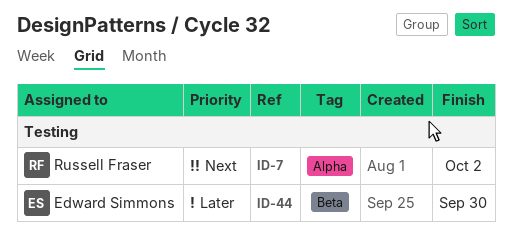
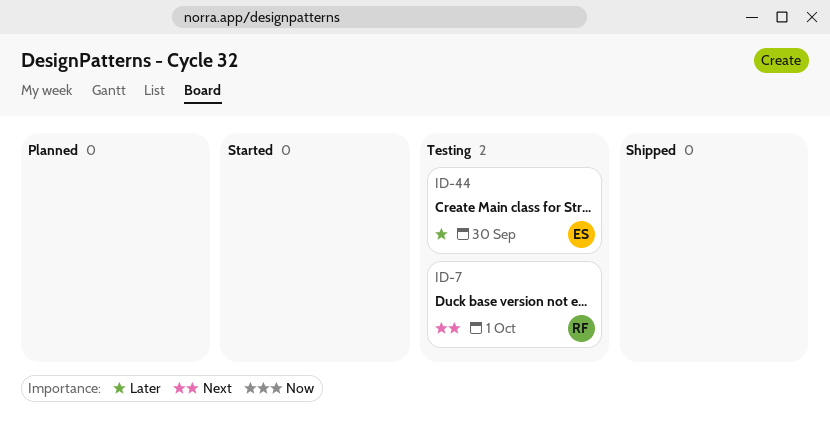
ID-7, due: Oct 2 -> Oct 1

